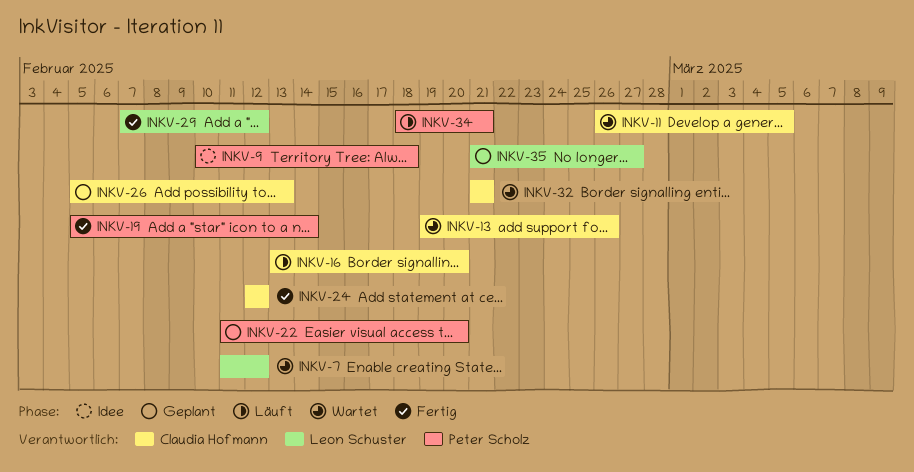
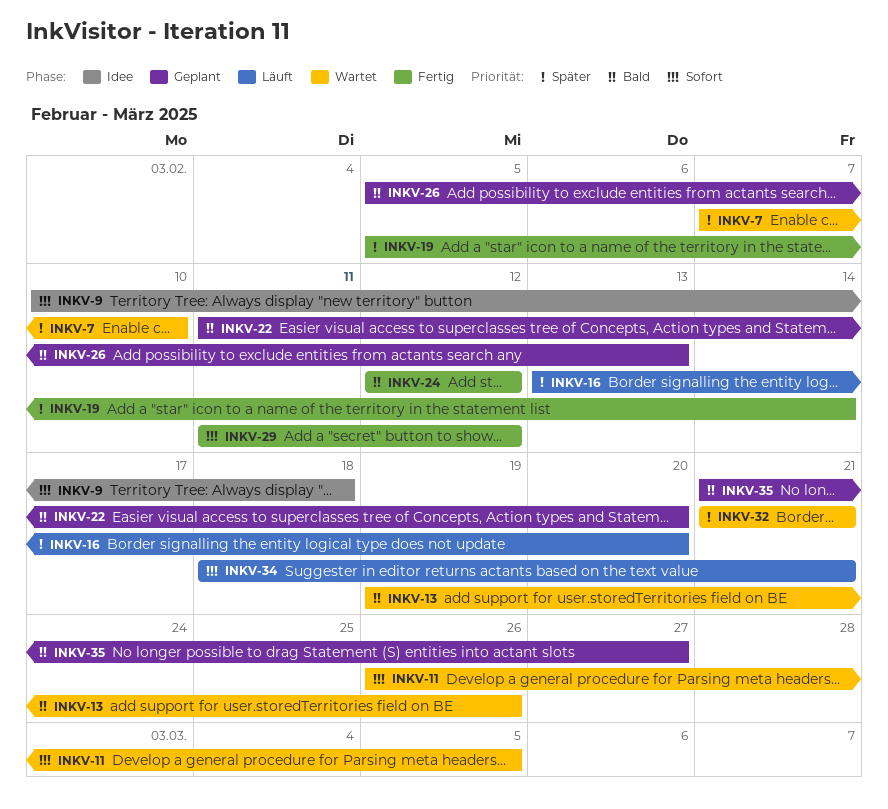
INKV-7, start: Feb 11 -> Feb 7
INKV-7, due: Feb 12 -> Feb 10
INKV-29, start: Feb 7 -> Feb 11

